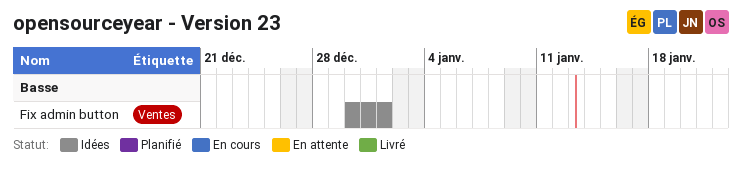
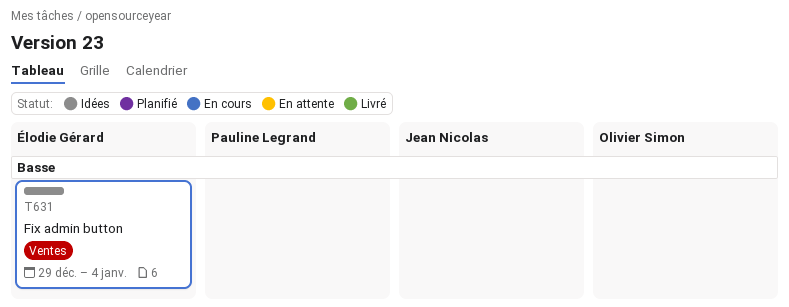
Fix admin button, start: Dec 30 -> Dec 29
Fix admin button, due: Jan 1 -> Jan 4

